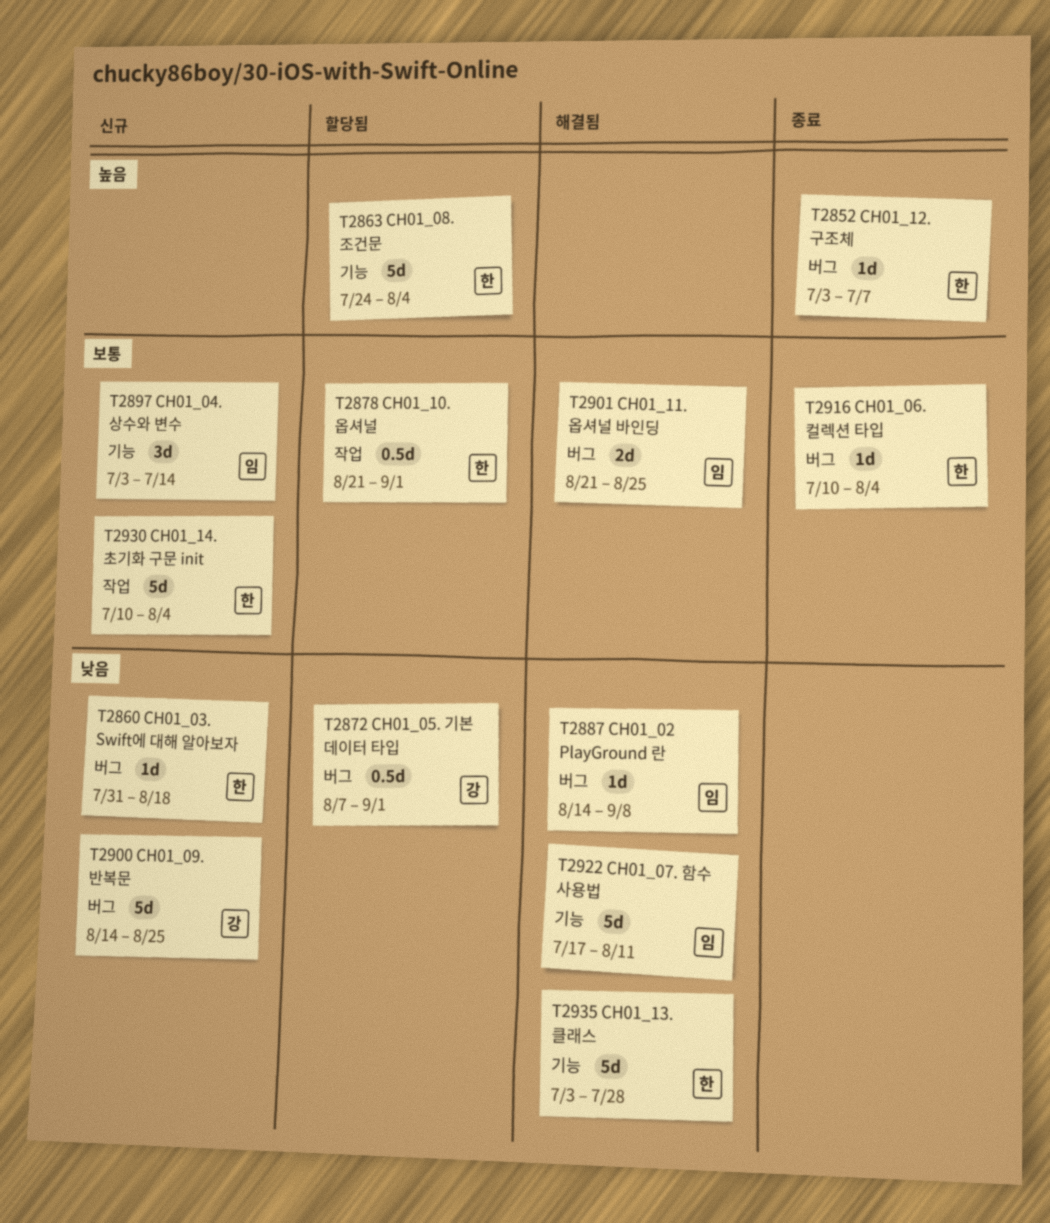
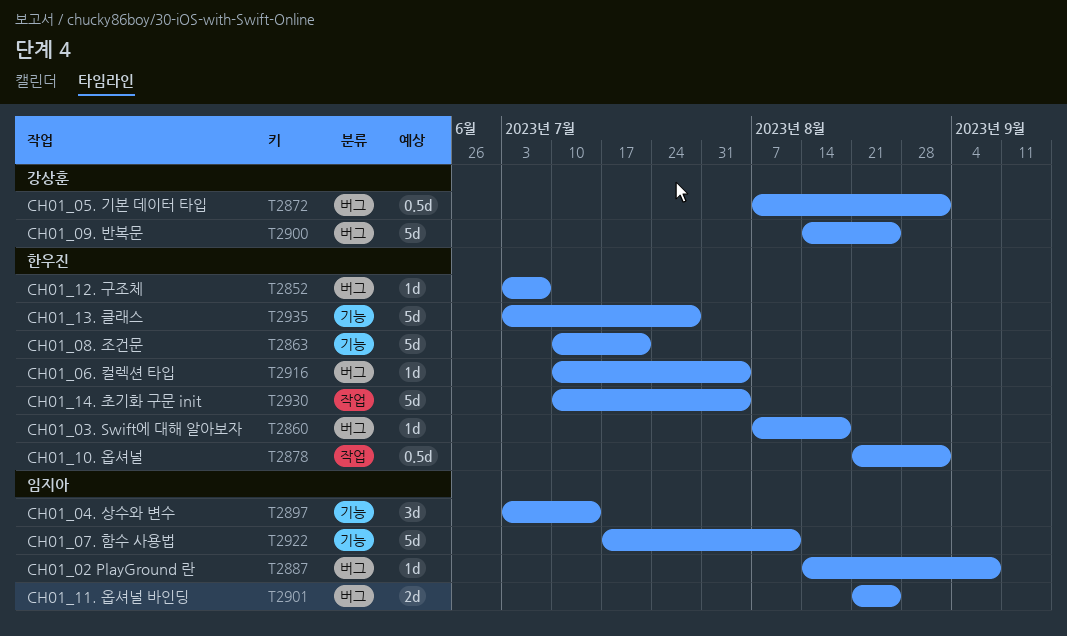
T2860, start: Jul 31 -> Aug 7
T2863, start: Jul 24 -> Jul 10
T2863, due: Aug 4 -> Jul 21

